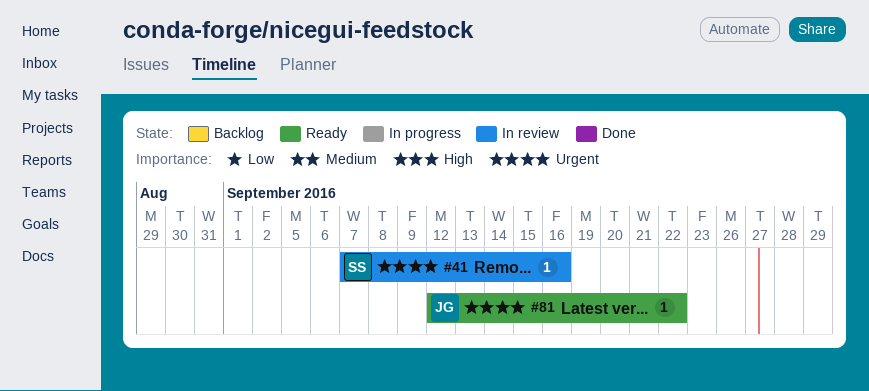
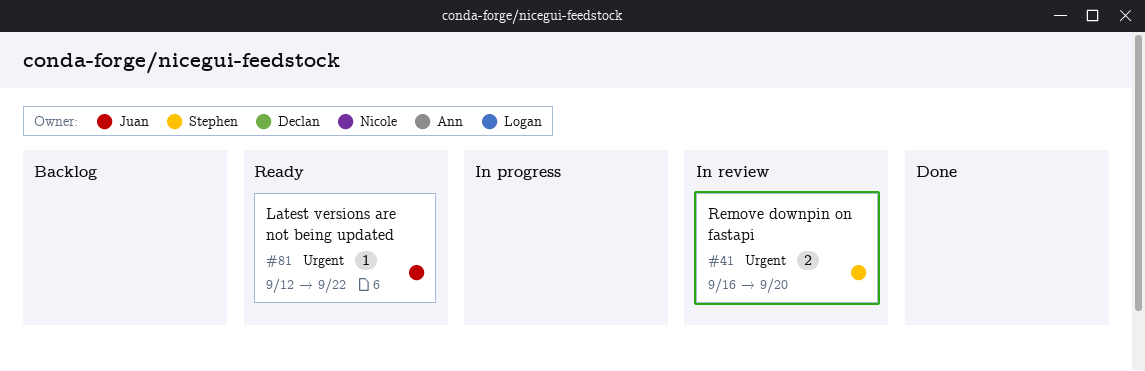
#41, estimate: 1 -> 2
#41, start: Sep 7 -> Sep 16
#41, due: Sep 16 -> Sep 20

